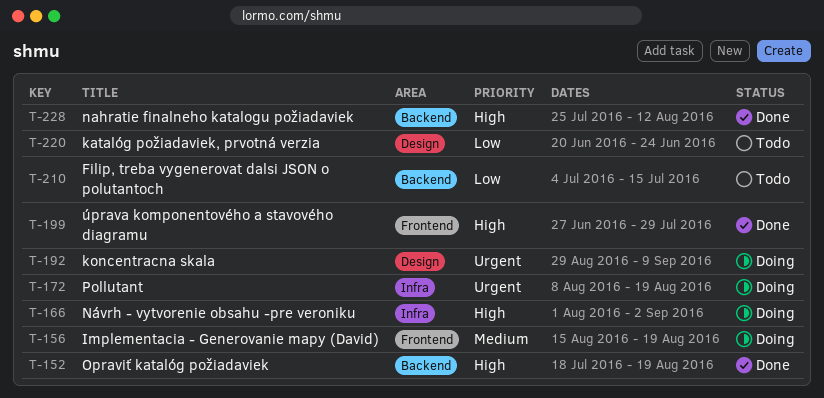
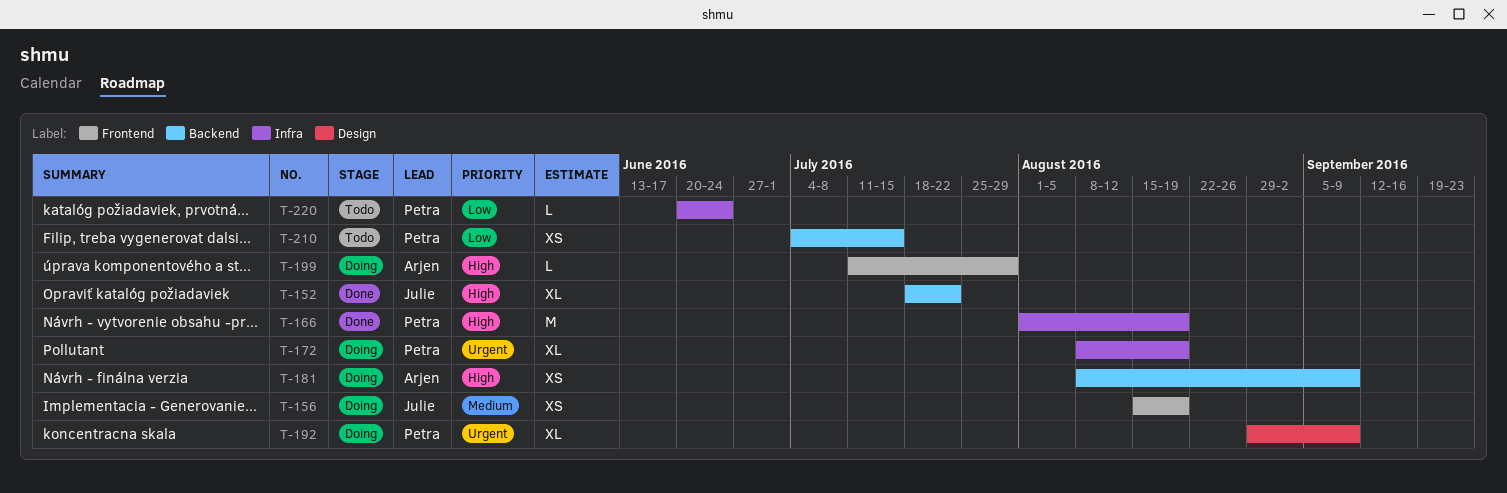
T-152, due: Aug 19 -> Jul 22
T-166, status: Doing -> Done
T-166, due: Sep 2 -> Aug 19
T-181: none -> present
T-199, status: Done -> Doing
T-199, start: Jun 27 -> Jul 11
T-220, label: Design -> Infra
T-228: present -> none

